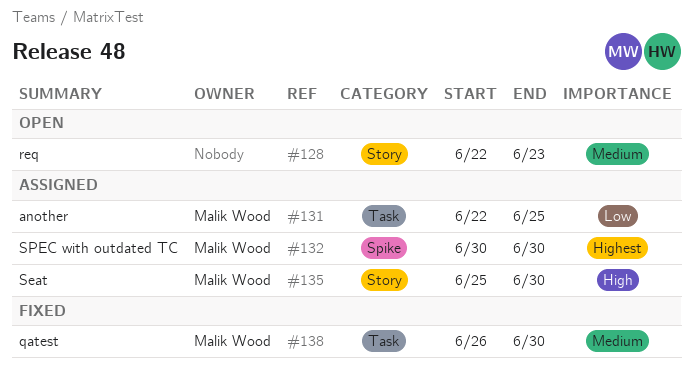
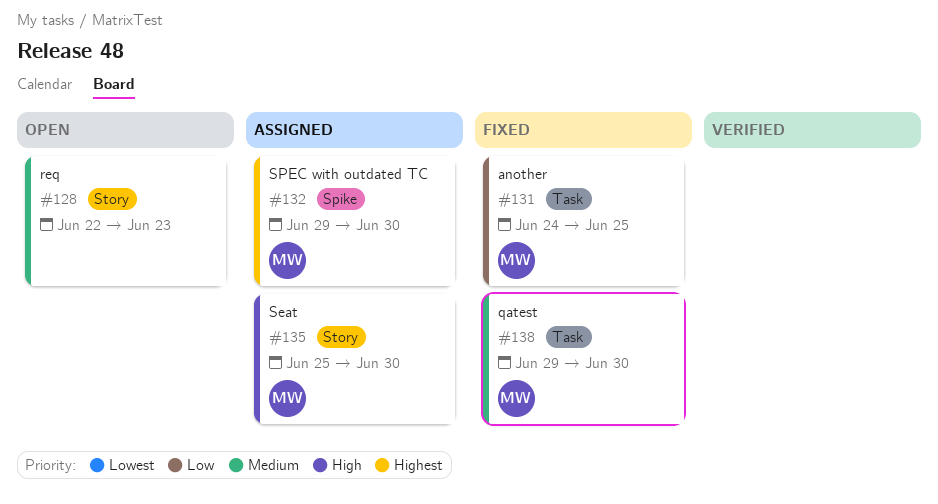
#131, status: Assigned -> Fixed
#131, start: Jun 22 -> Jun 24
#132, start: Jun 30 -> Jun 29
#138, start: Jun 26 -> Jun 29

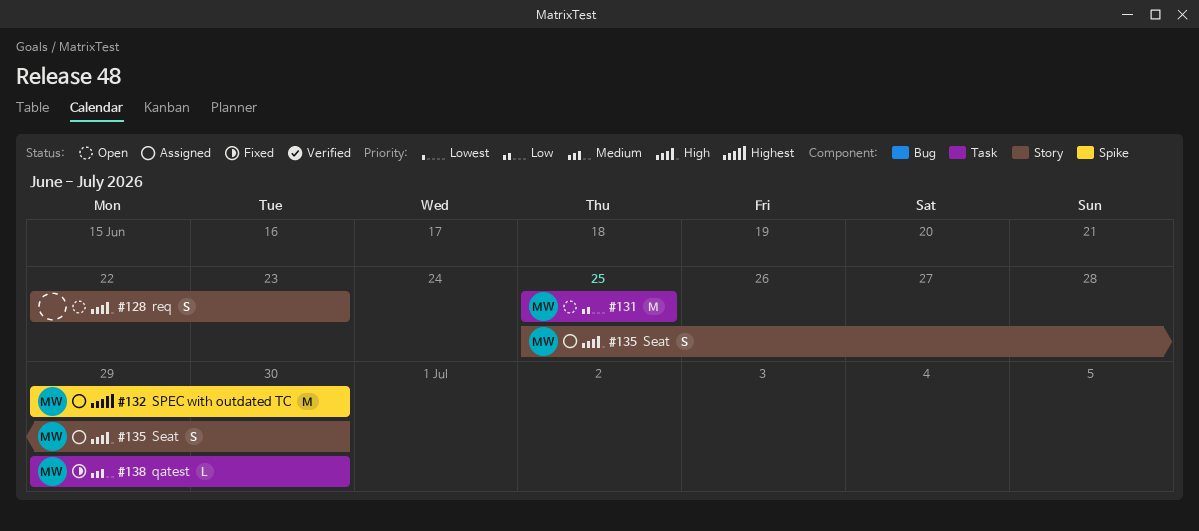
#128, priority: Medium -> High
#131, status: Fixed -> Open
#131, start: Jun 24 -> Jun 25

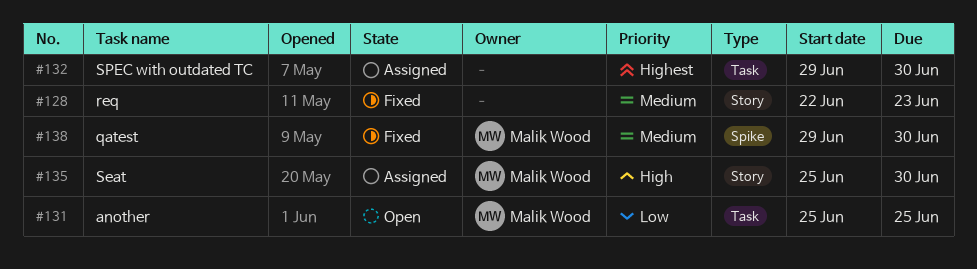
#128, status: Open -> Fixed
#128, priority: High -> Medium
#132, owner: Malik Wood -> none
#132, label: Spike -> Task
#138, label: Task -> Spike

